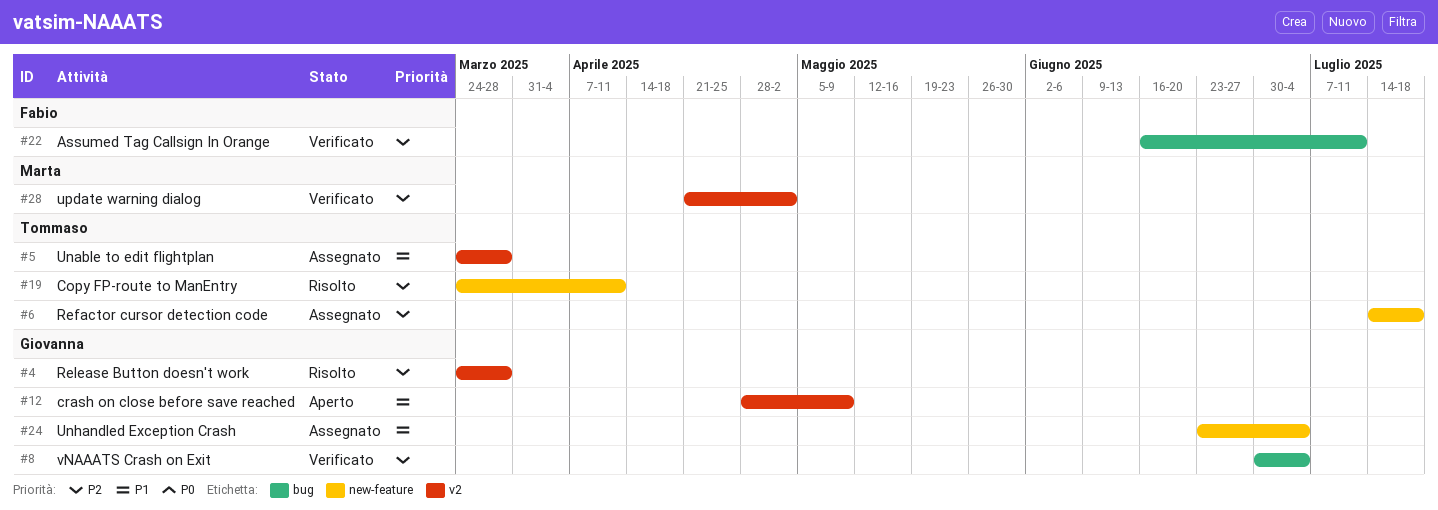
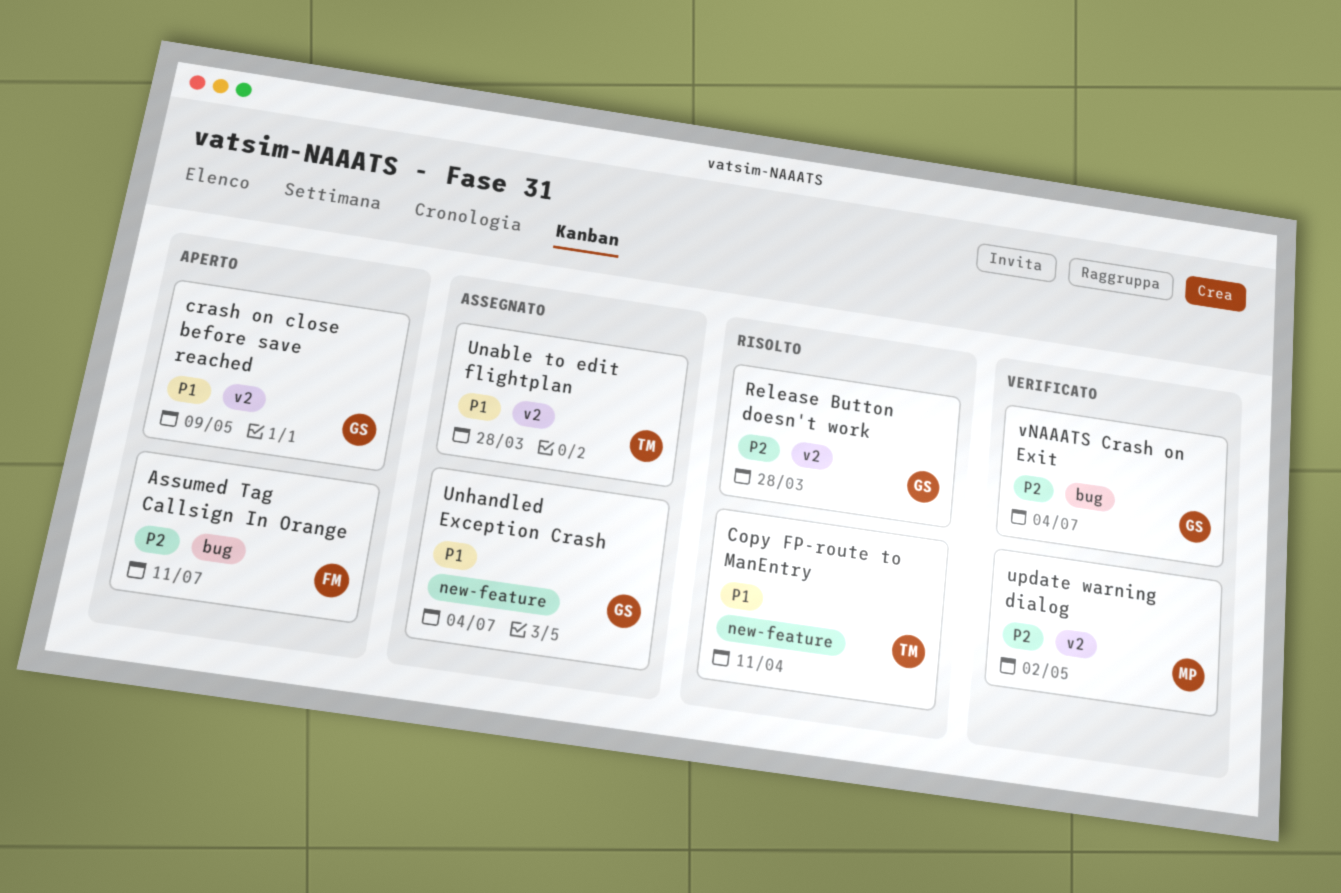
Assumed Tag Callsign In Orange, status: Verificato -> Aperto
Copy FP-route to ManEntry, priority: P2 -> P1
Refactor cursor detection code: present -> none

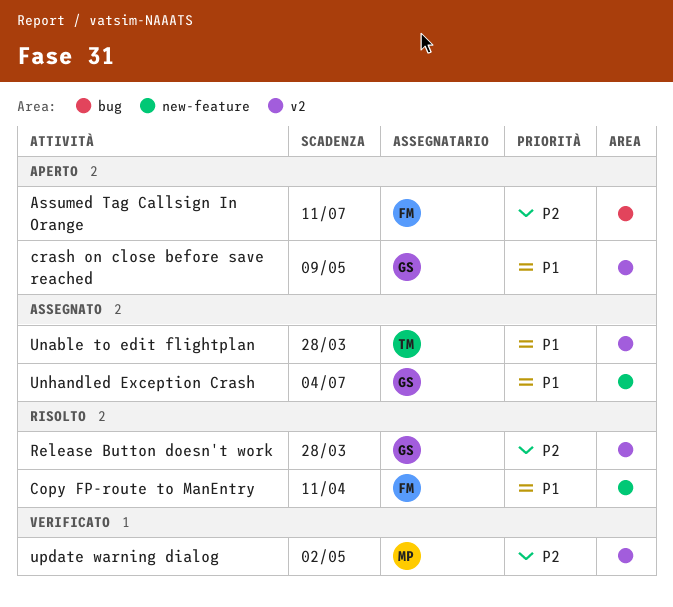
Copy FP-route to ManEntry, owner: TM -> FM
vNAAATS Crash on Exit: present -> none

